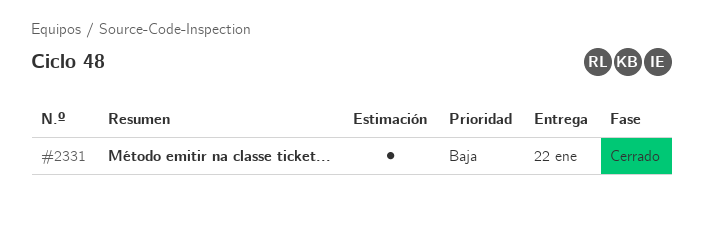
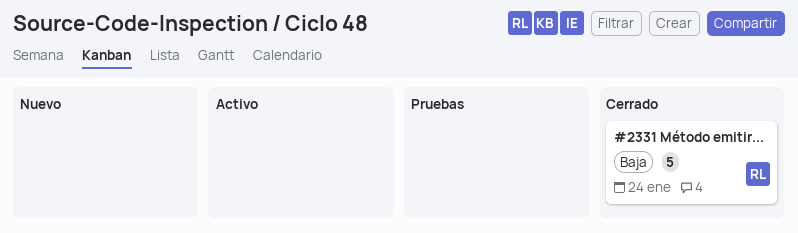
#2331, estimate: 1 -> 5
#2331, due: Jan 22 -> Jan 24

